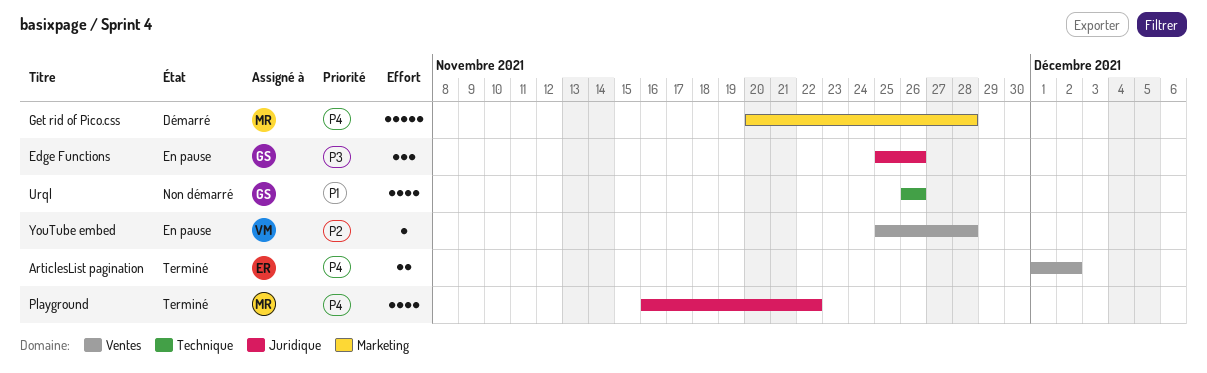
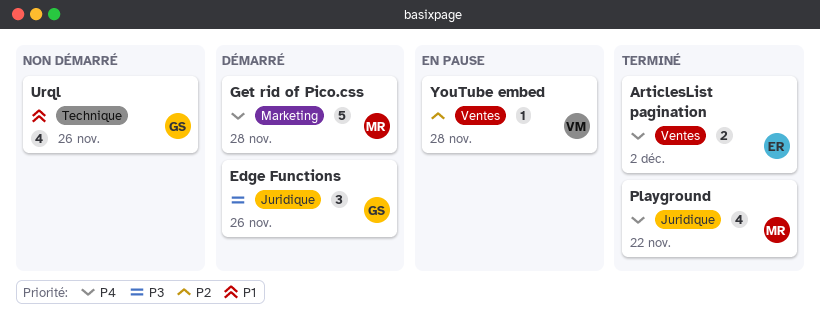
Edge Functions, status: En pause -> Démarré

